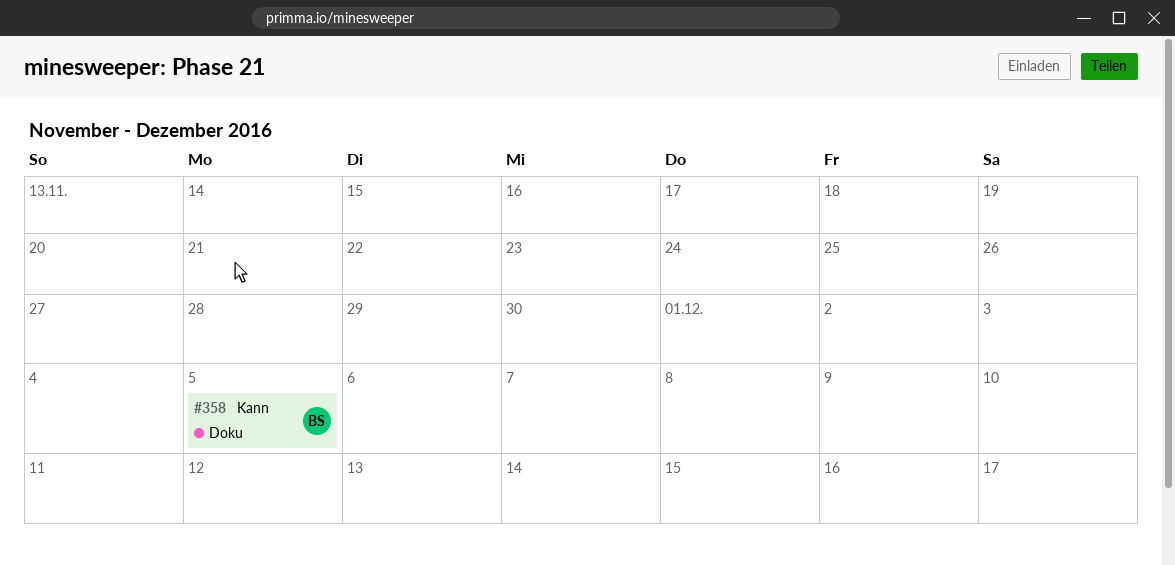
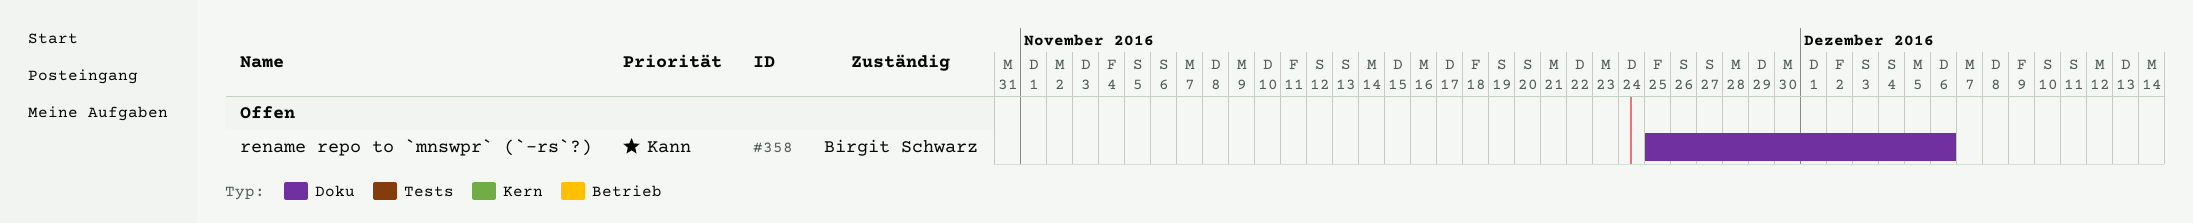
#358, due: Dec 5 -> Dec 6

